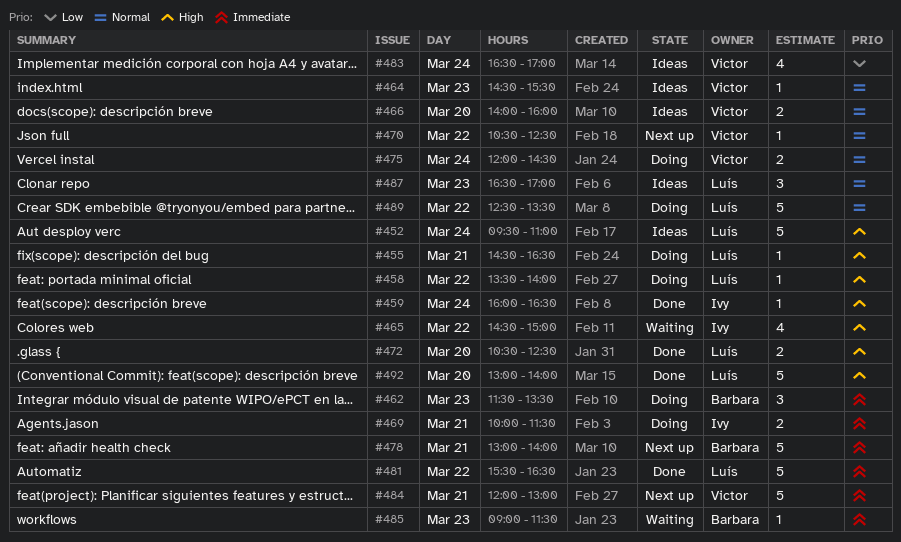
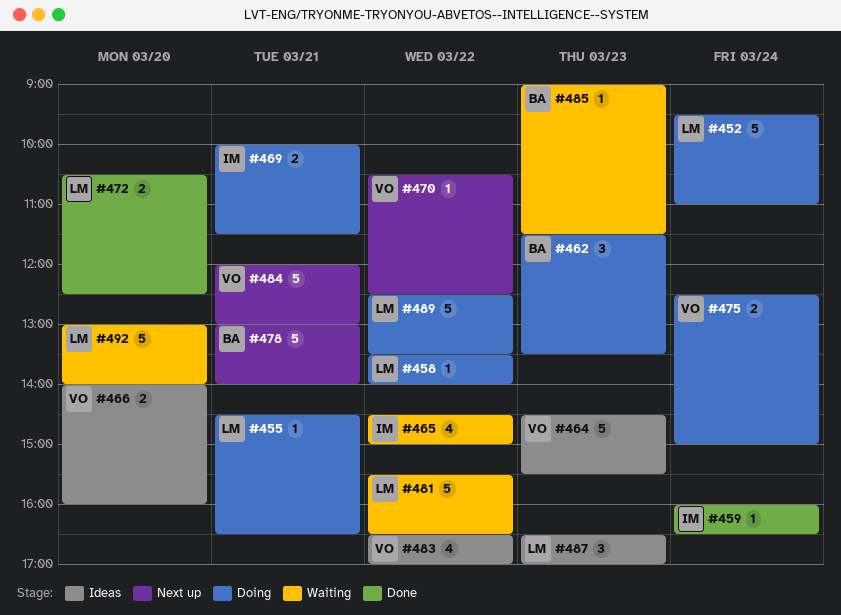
#452, status: Ideas -> Doing
#464, estimate: 1 -> 5
#475, begins: 12:00 -> 12:30
#475, ends: 14:30 -> 15:00
#481, status: Done -> Waiting
#483, day: Mar 24 -> Mar 22
#492, status: Done -> Waiting

